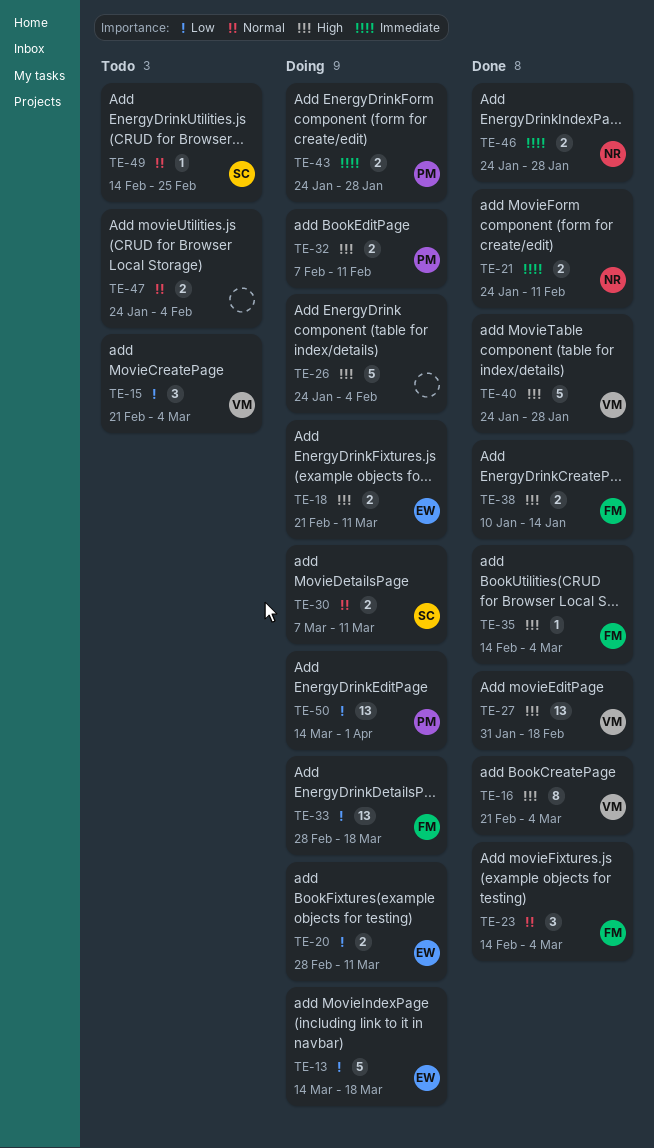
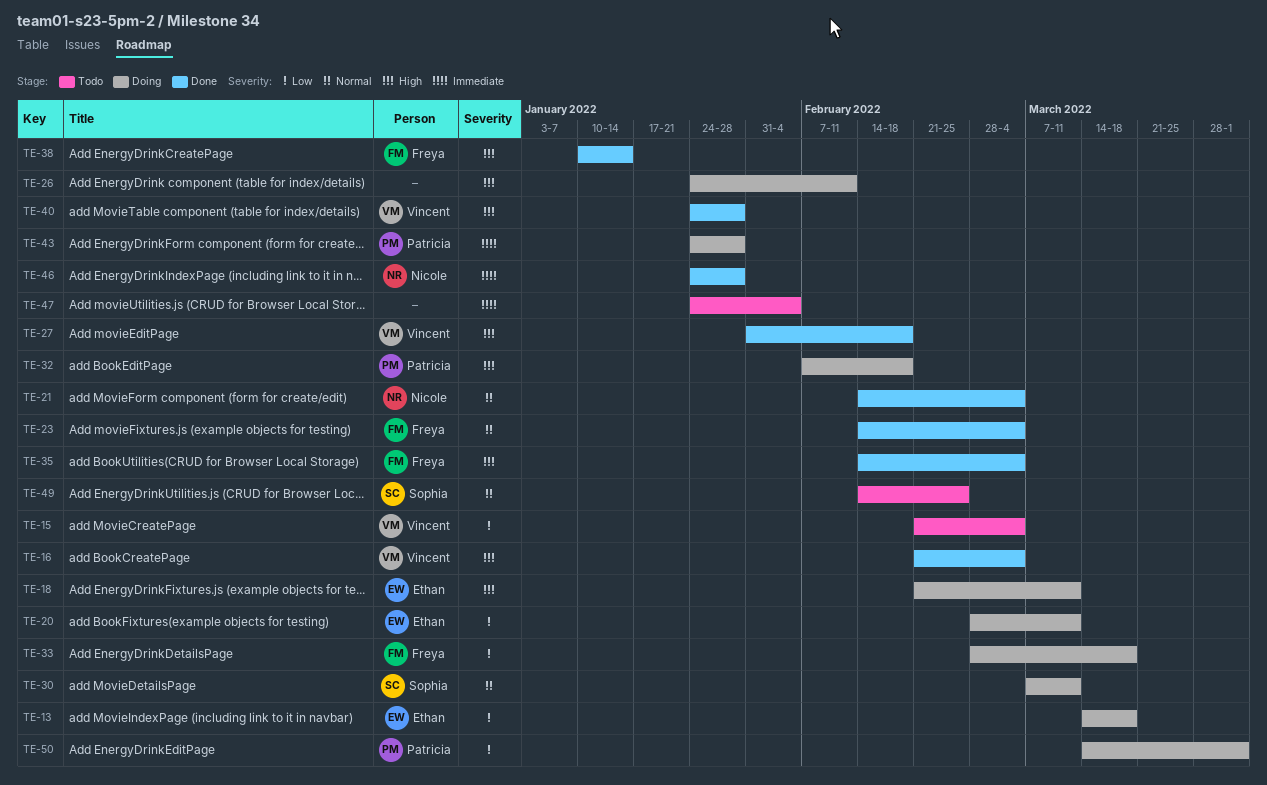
TE-21, priority: Immediate -> Normal
TE-21, start: Jan 24 -> Feb 14
TE-21, due: Feb 11 -> Mar 4
TE-26, due: Feb 4 -> Feb 11
TE-32, due: Feb 11 -> Feb 18
TE-47, priority: Normal -> Immediate

